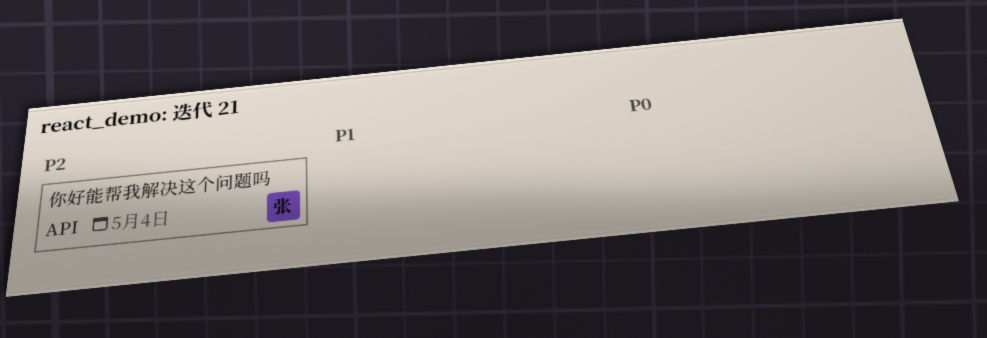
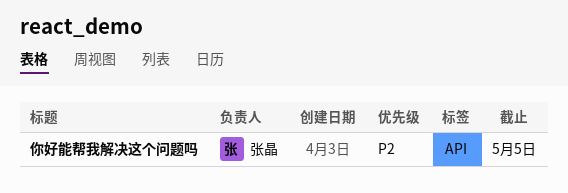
你好能帮我解决这个问题吗, due: May 4 -> May 5

